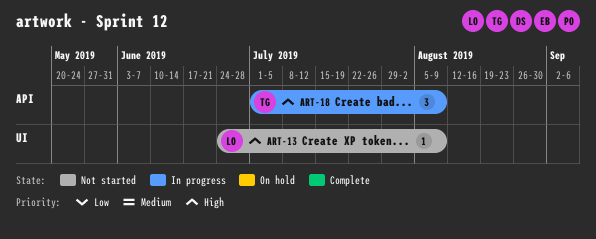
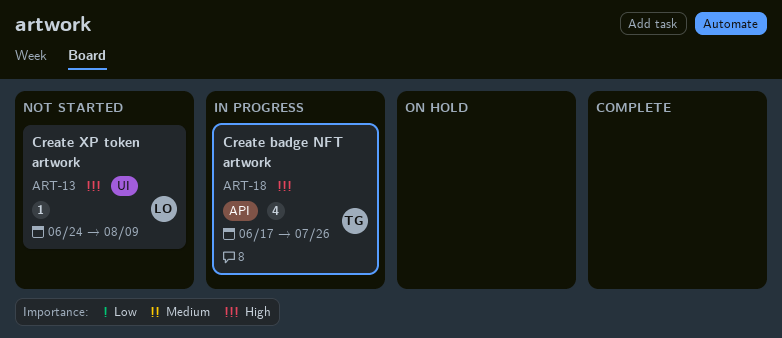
ART-18, estimate: 3 -> 4
ART-18, start: Jul 1 -> Jun 17
ART-18, due: Aug 9 -> Jul 26

